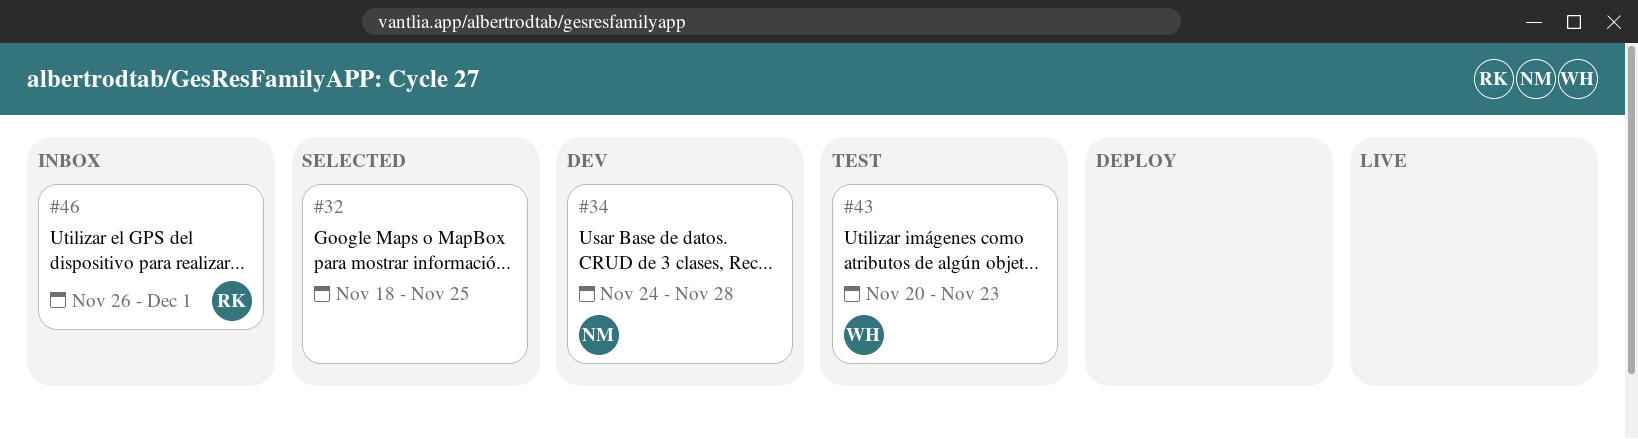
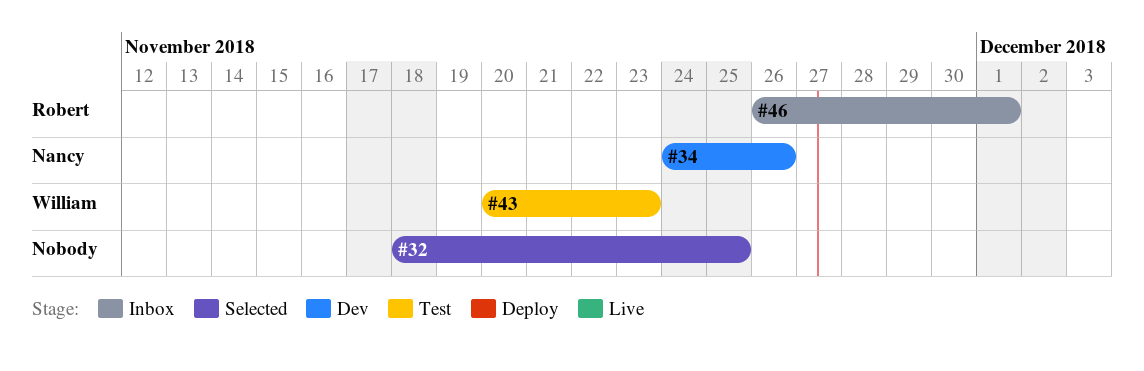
#34, due: Nov 28 -> Nov 26

